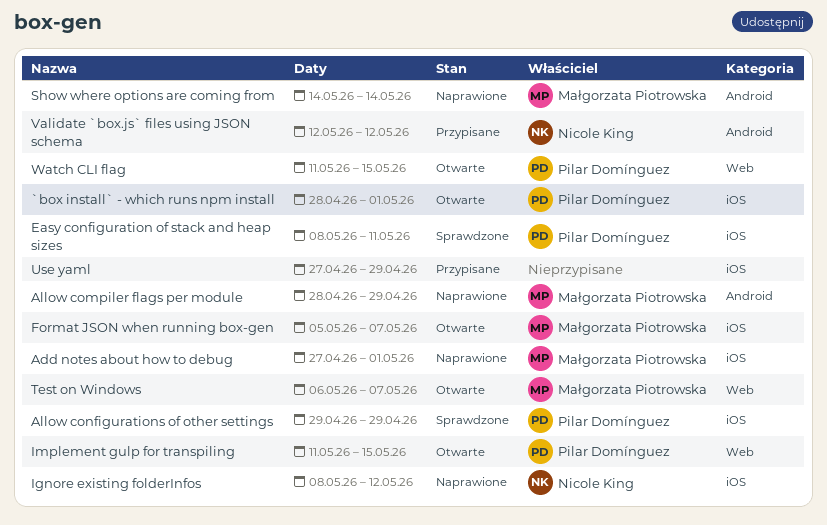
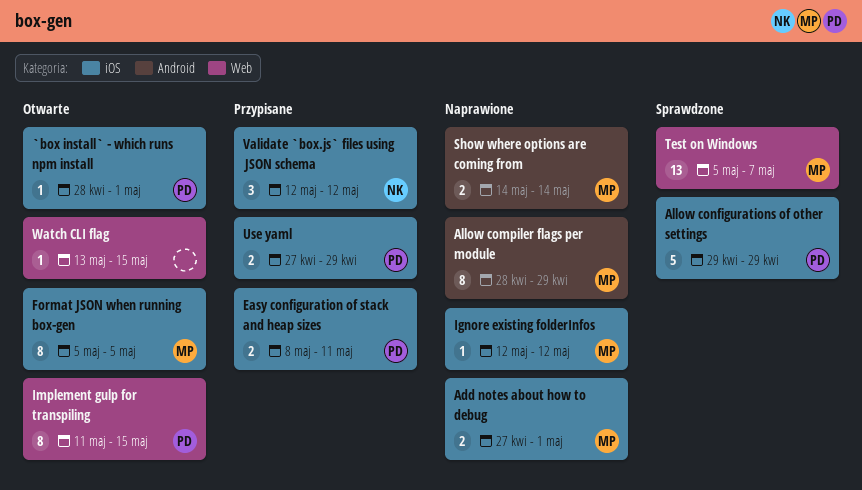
Easy configuration of stack and heap sizes, status: Sprawdzone -> Przypisane
Format JSON when running box-gen, due: May 7 -> May 5
Ignore existing folderInfos, owner: Nicole King -> Małgorzata Piotrowska
Ignore existing folderInfos, start: May 8 -> May 12
Test on Windows, status: Otwarte -> Sprawdzone
Test on Windows, start: May 6 -> May 5
Use yaml, owner: none -> Pilar Domínguez
Validate `box.js` files using JSON schema, label: Android -> iOS
Watch CLI flag, owner: Pilar Domínguez -> none
Watch CLI flag, start: May 11 -> May 13

